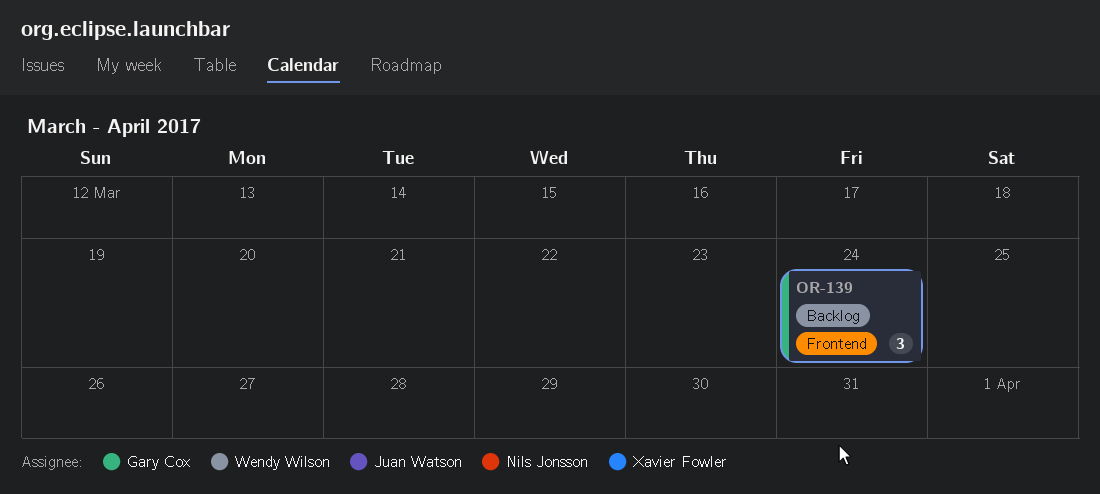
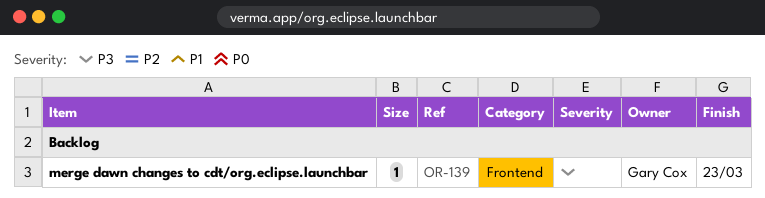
OR-139, estimate: 3 -> 1
OR-139, due: Mar 24 -> Mar 23

